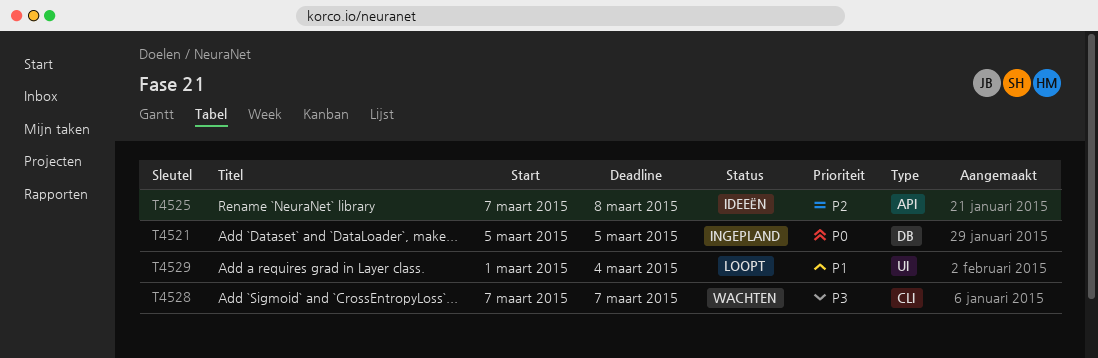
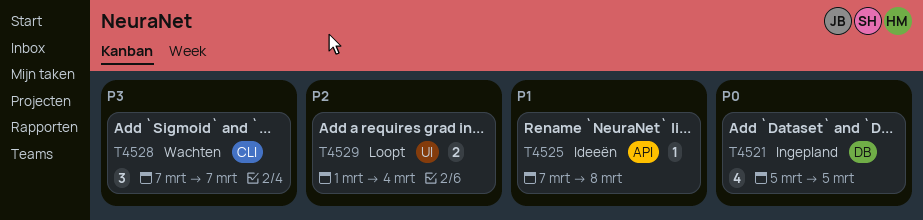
T4525, priority: P2 -> P1
T4529, priority: P1 -> P2

